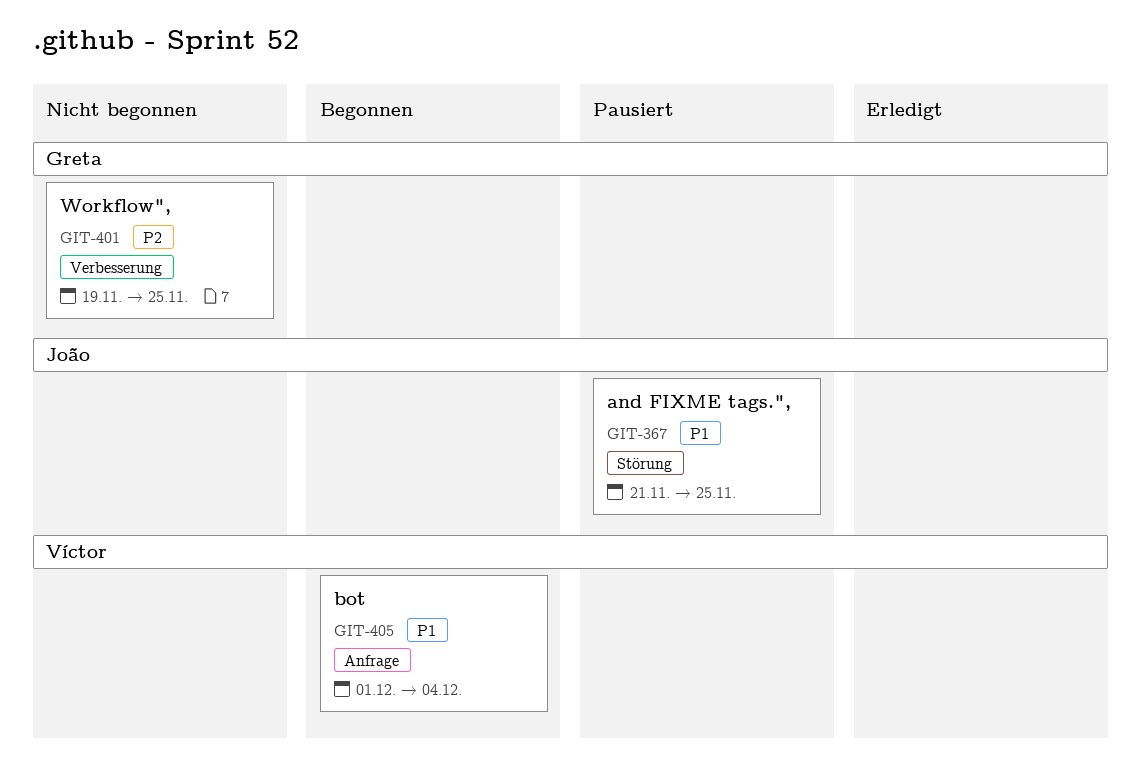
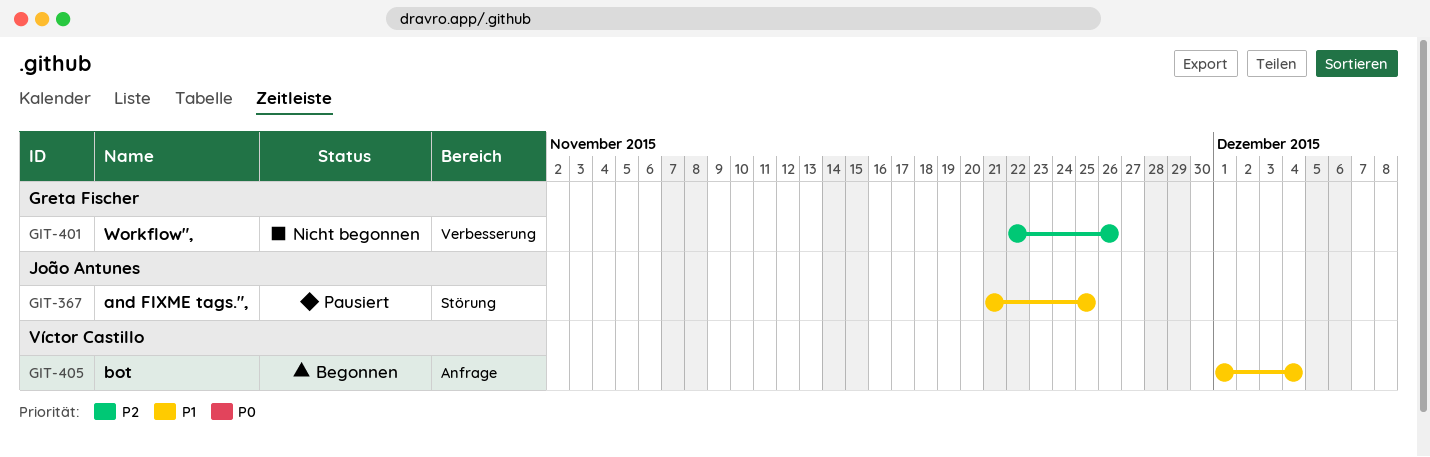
GIT-401, start: Nov 19 -> Nov 22
GIT-401, due: Nov 25 -> Nov 26

